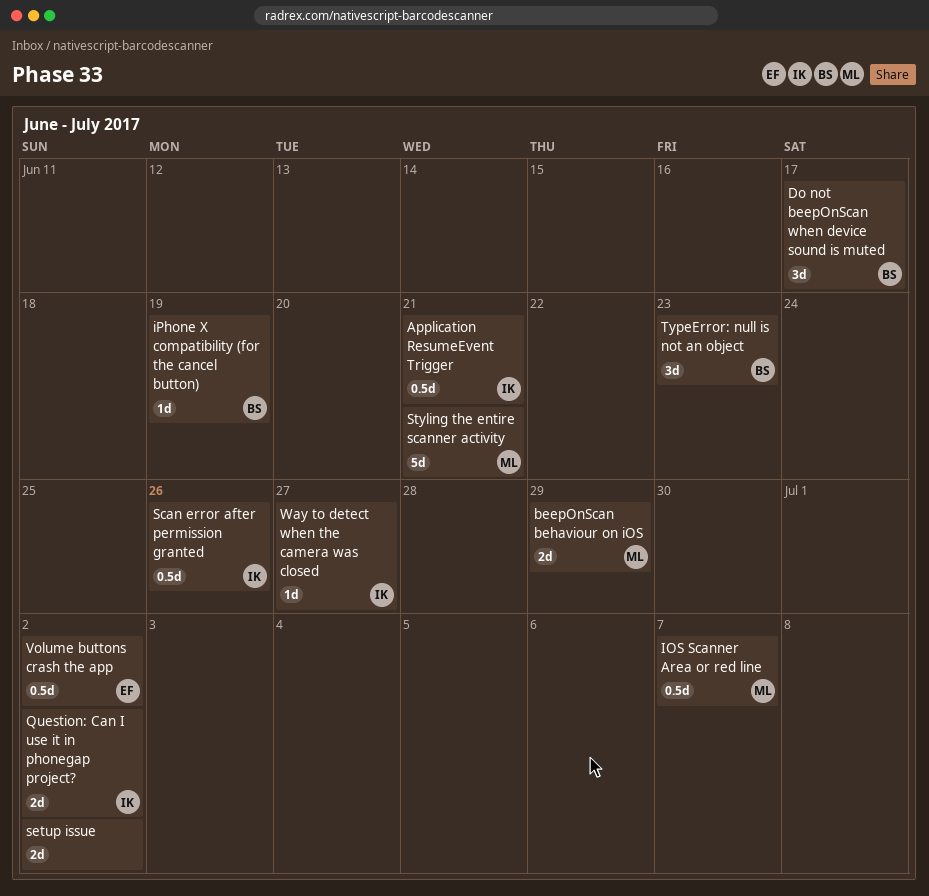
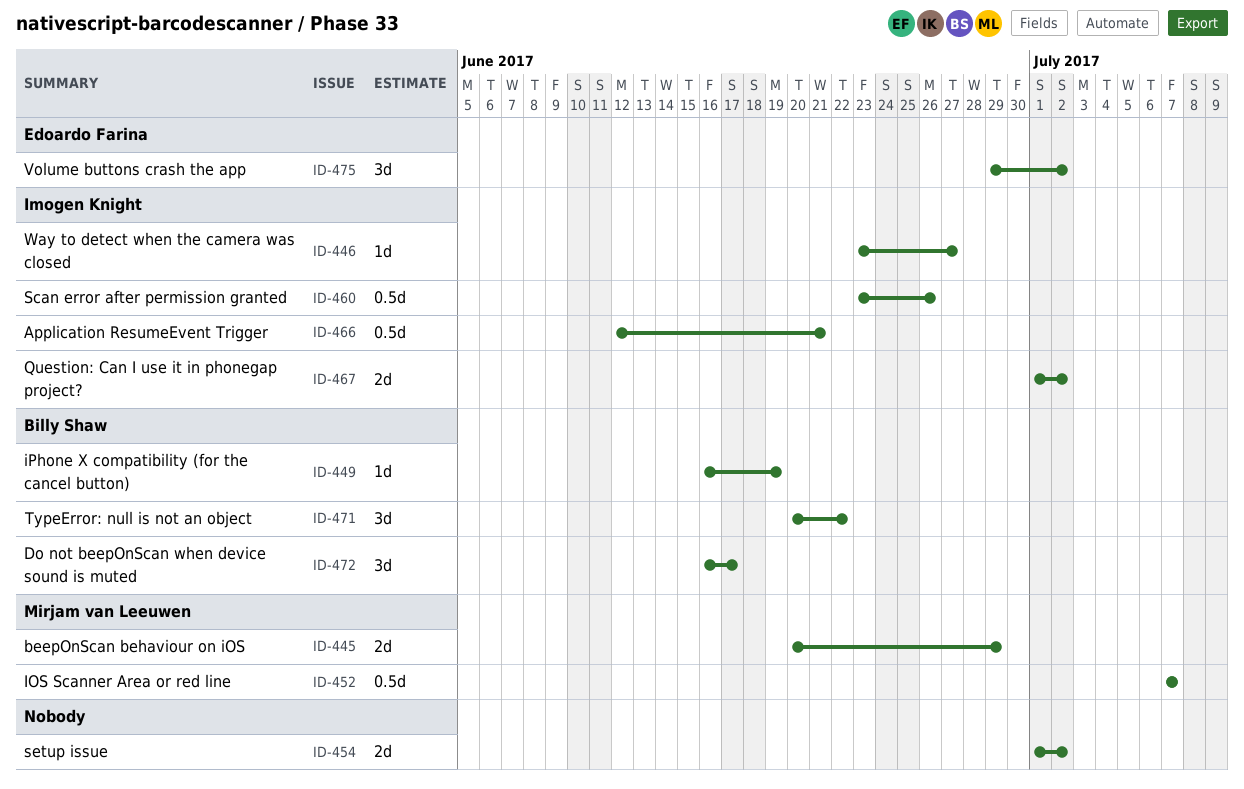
Styling the entire scanner activity: present -> none
TypeError: null is not an object, due: Jun 23 -> Jun 22
Volume buttons crash the app, estimate: 0.5d -> 3d

